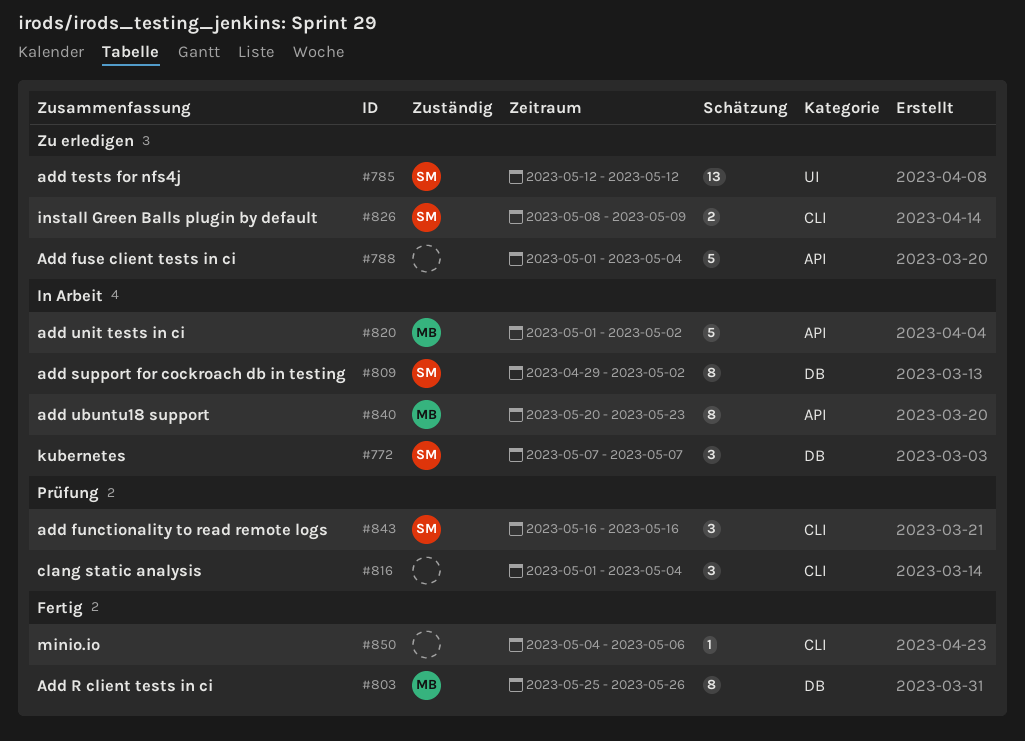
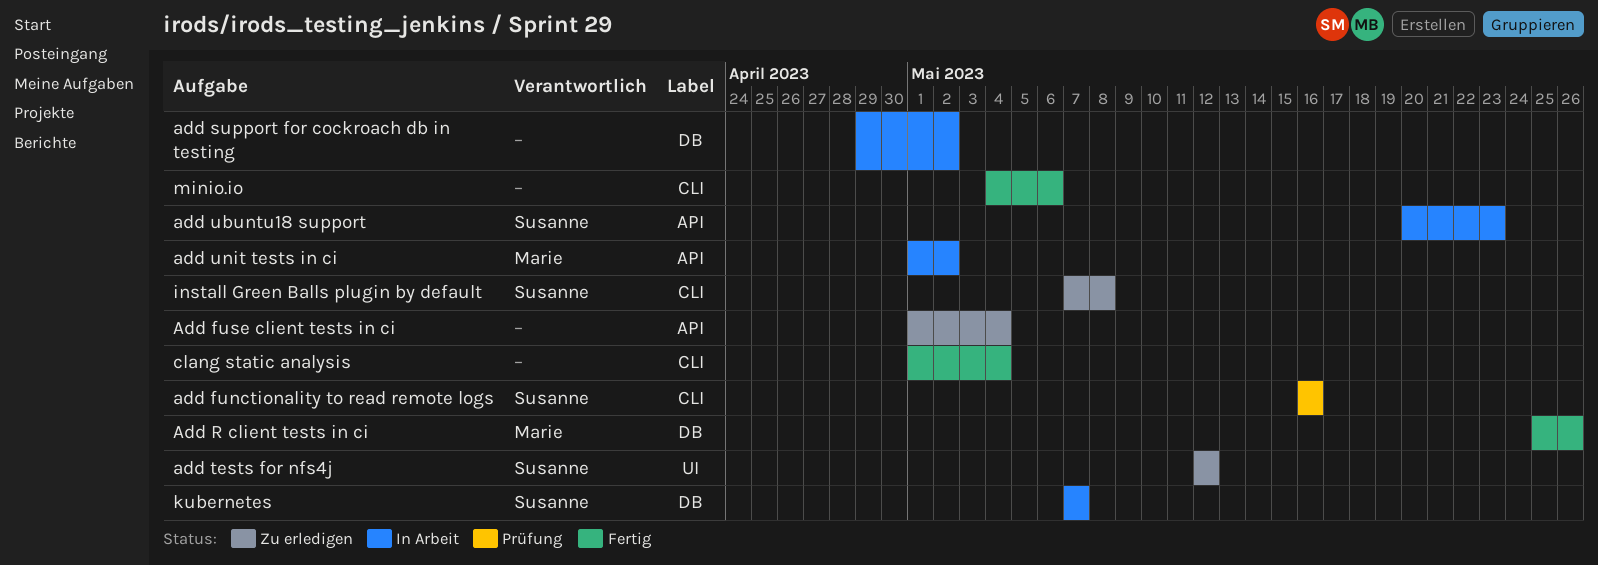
add support for cockroach db in testing, owner: Susanne -> none
add ubuntu18 support, owner: Marie -> Susanne
clang static analysis, status: Prüfung -> Fertig
install Green Balls plugin by default, start: May 8 -> May 7
install Green Balls plugin by default, due: May 9 -> May 8

